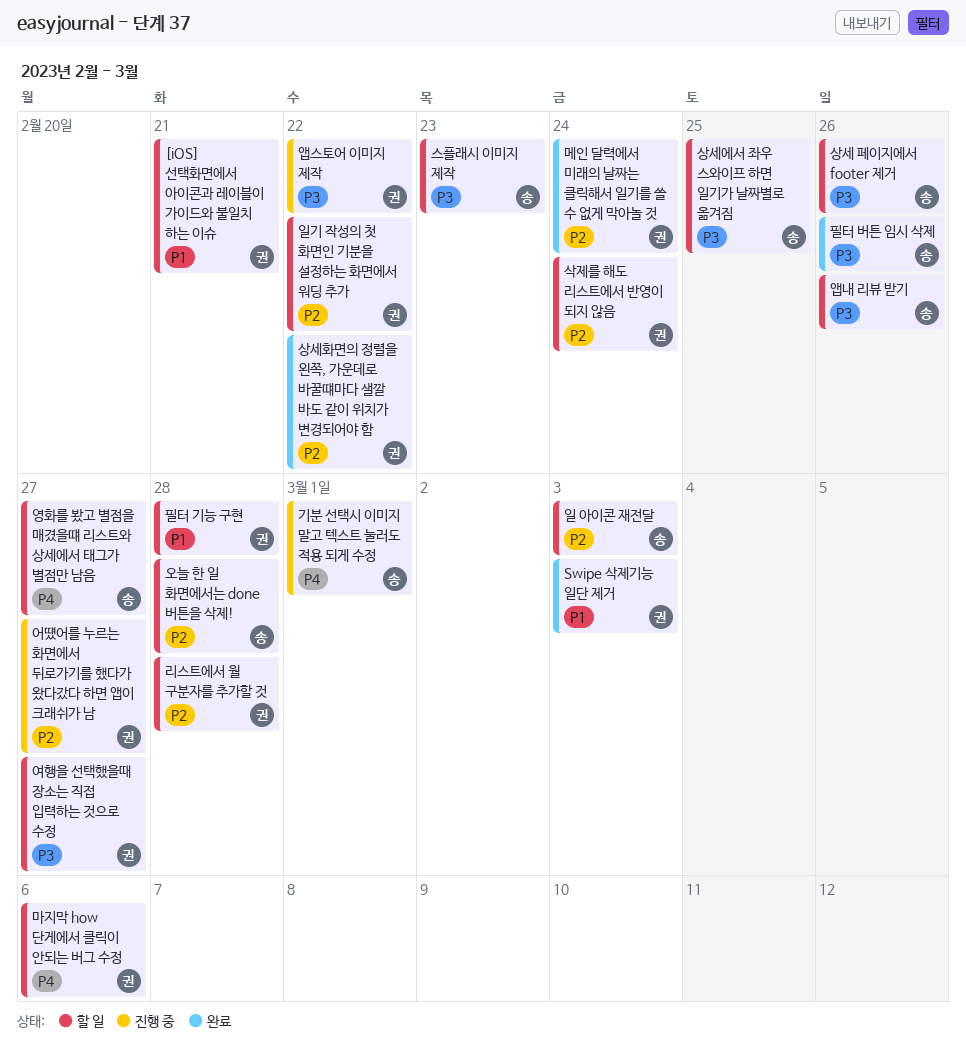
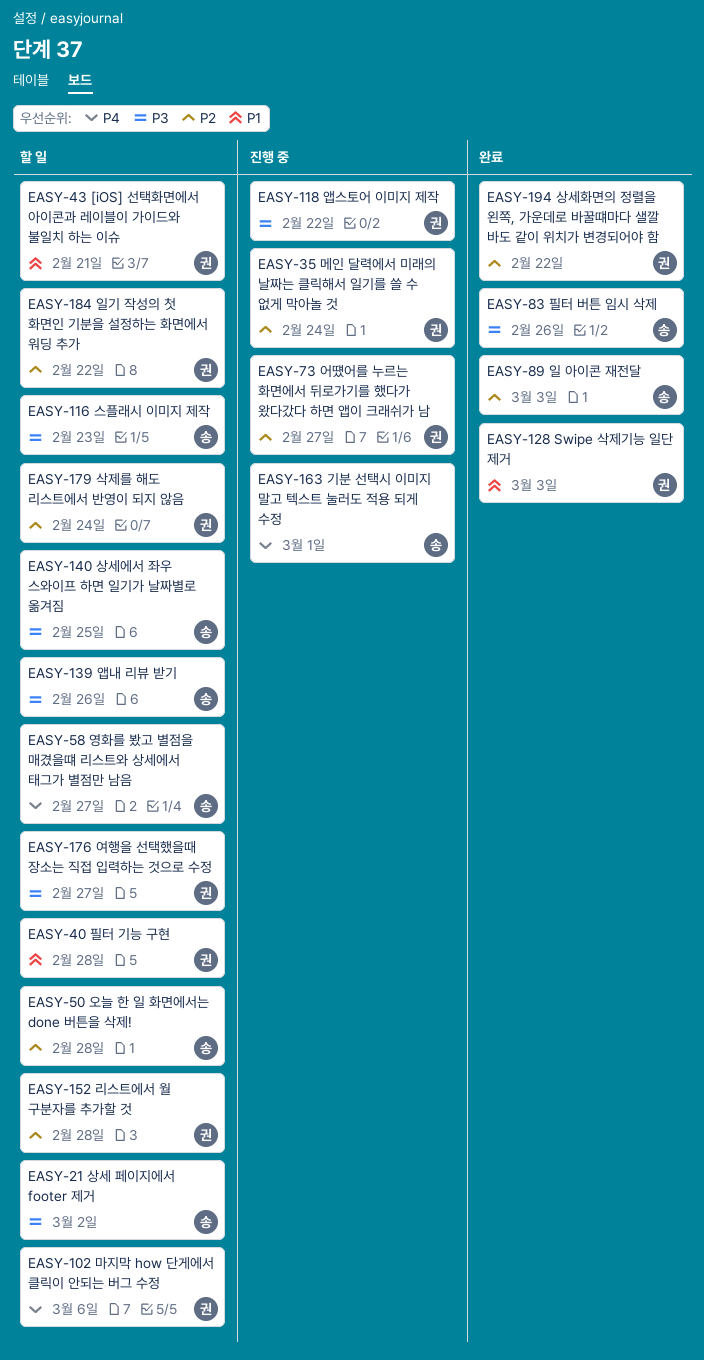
메인 달력에서 미래의 날짜는 클릭해서 일기를 쓸 수 없게 막아놀 것, status: 완료 -> 진행 중
상세 페이지에서 footer 제거, due: Feb 26 -> Mar 2
일 아이콘 재전달, status: 할 일 -> 완료

